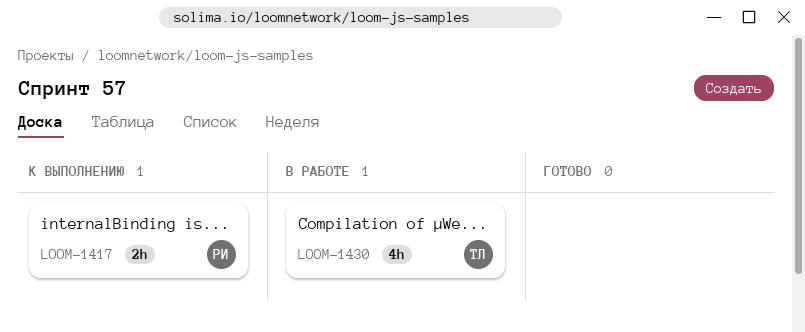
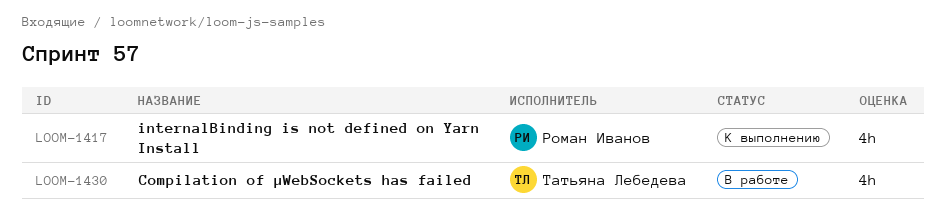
LOOM-1417, estimate: 2h -> 4h

